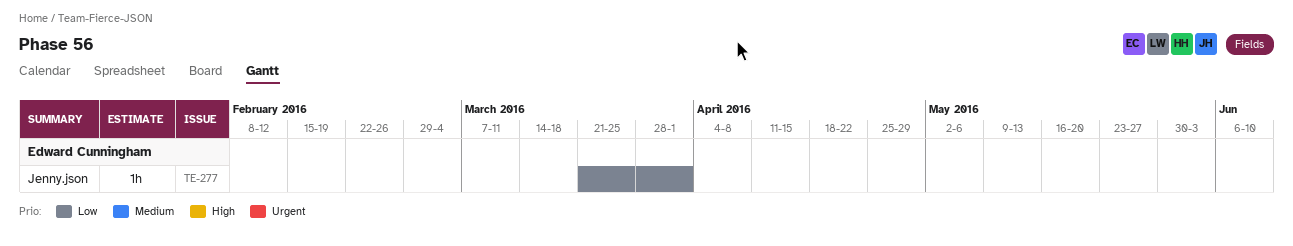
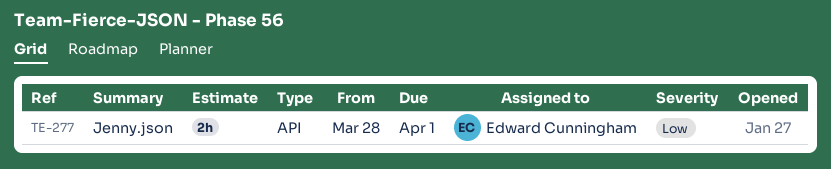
TE-277, estimate: 1h -> 2h
TE-277, start: Mar 21 -> Mar 28

